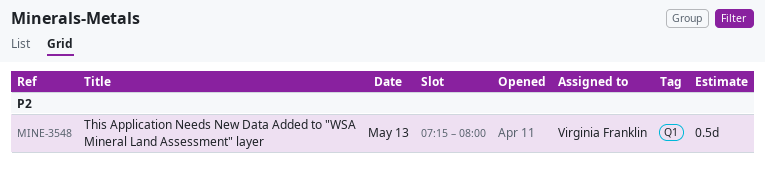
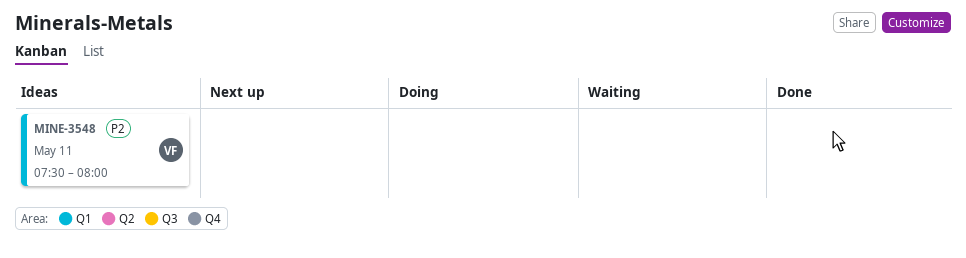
MINE-3548, day: May 13 -> May 11
MINE-3548, begins: 07:15 -> 07:30

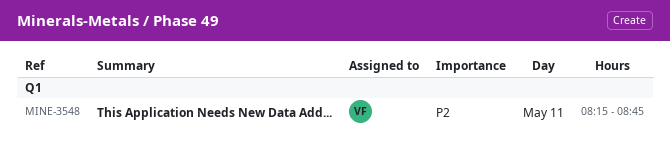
MINE-3548, begins: 07:30 -> 08:15
MINE-3548, ends: 08:00 -> 08:45

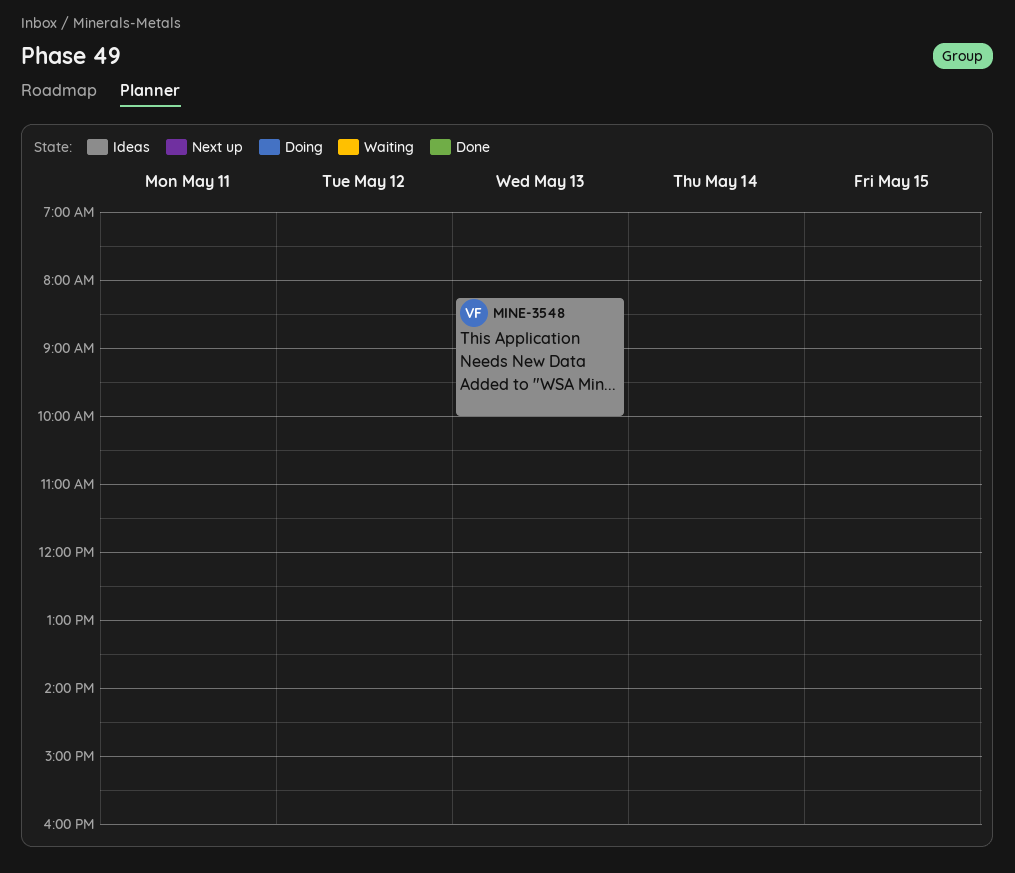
MINE-3548, day: May 11 -> May 13
MINE-3548, ends: 08:45 -> 10:00

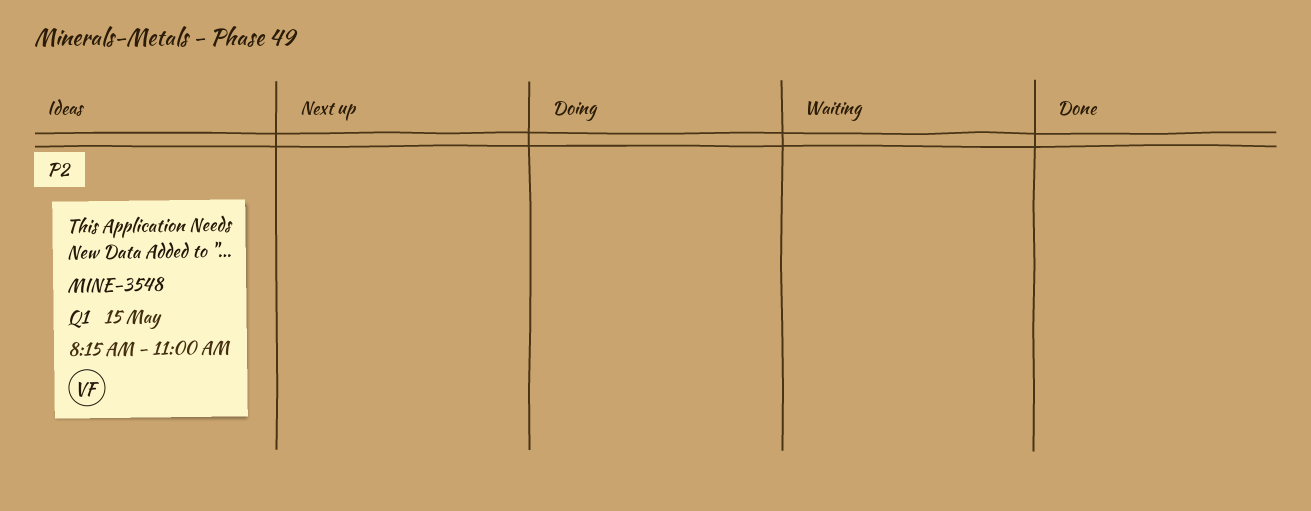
MINE-3548, day: May 13 -> May 15
MINE-3548, ends: 10:00 -> 11:00

